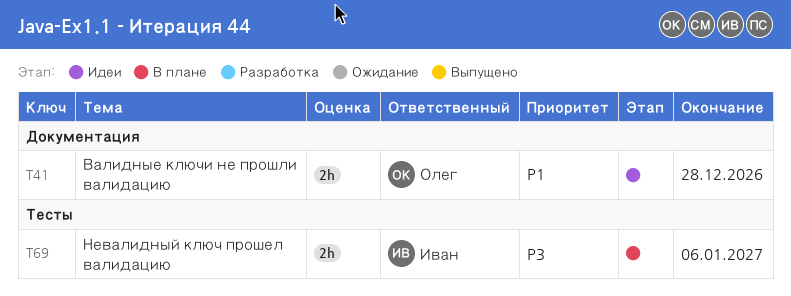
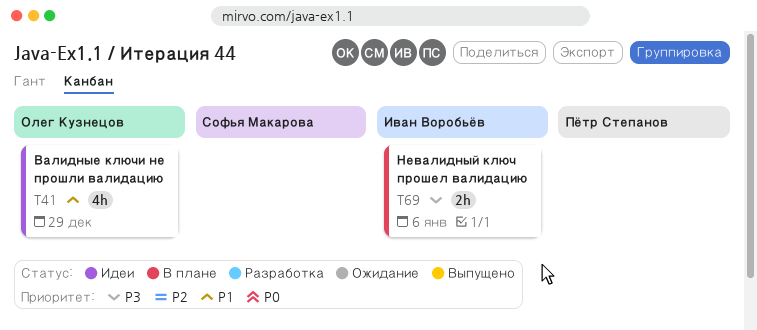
T41, estimate: 2h -> 4h
T41, due: Dec 28 -> Dec 29

